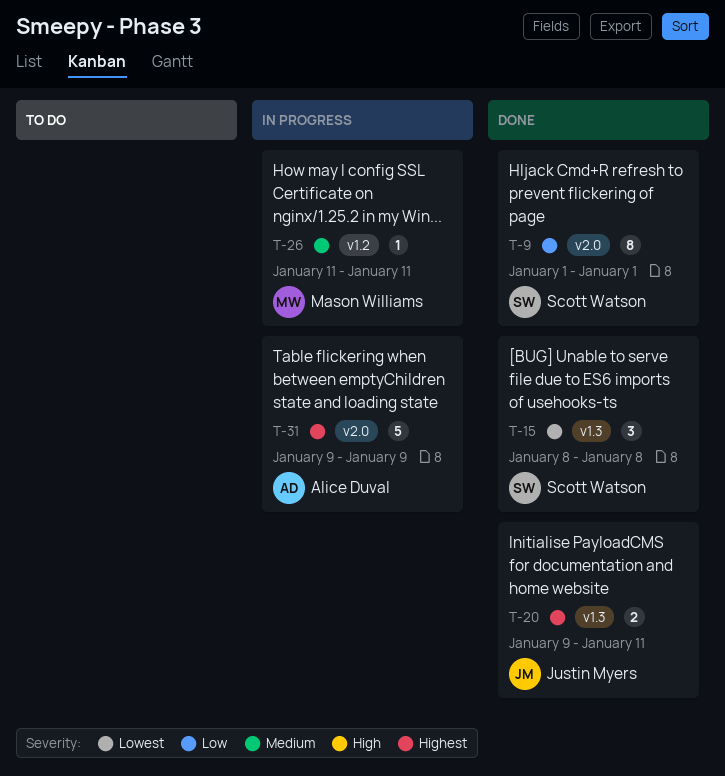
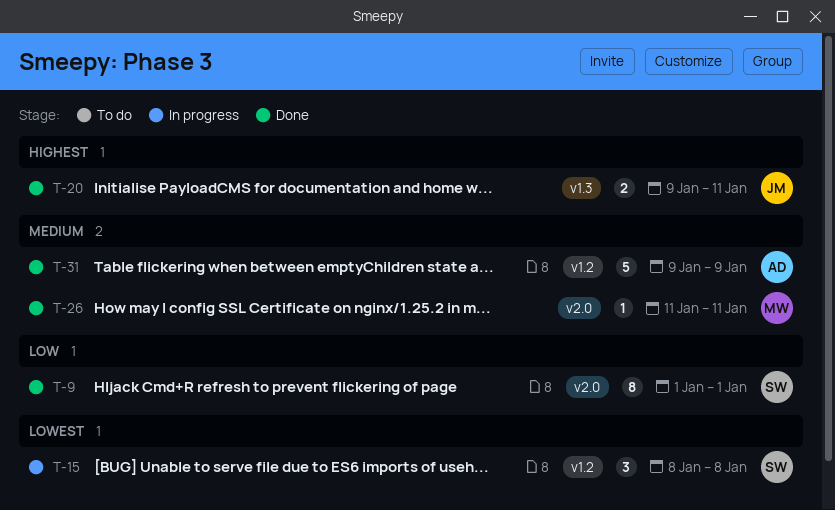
T-15, status: Done -> In progress
T-15, label: v1.3 -> v1.2
T-26, status: In progress -> Done
T-26, label: v1.2 -> v2.0
T-31, status: In progress -> Done
T-31, priority: Highest -> Medium
T-31, label: v2.0 -> v1.2

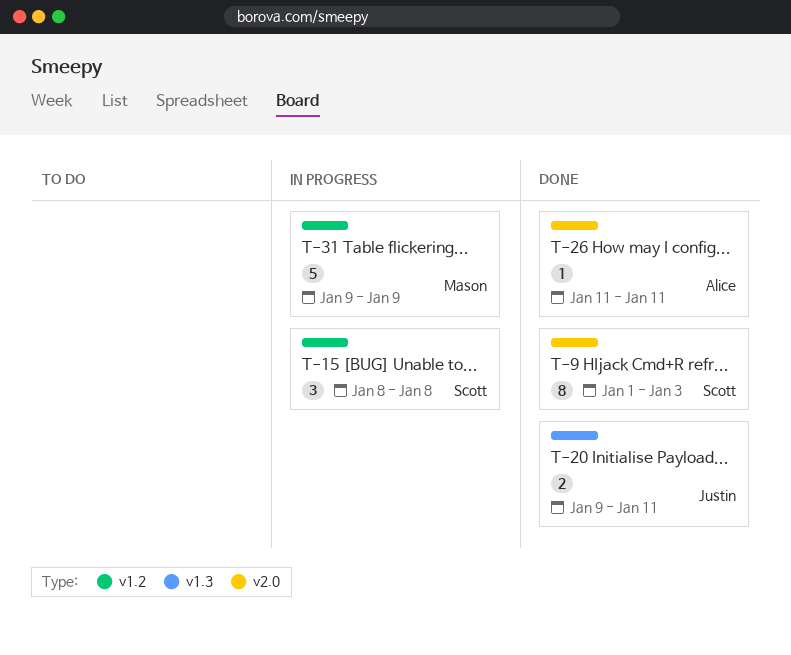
T-9, due: Jan 1 -> Jan 3
T-26, owner: Mason -> Alice
T-31, status: Done -> In progress
T-31, owner: Alice -> Mason

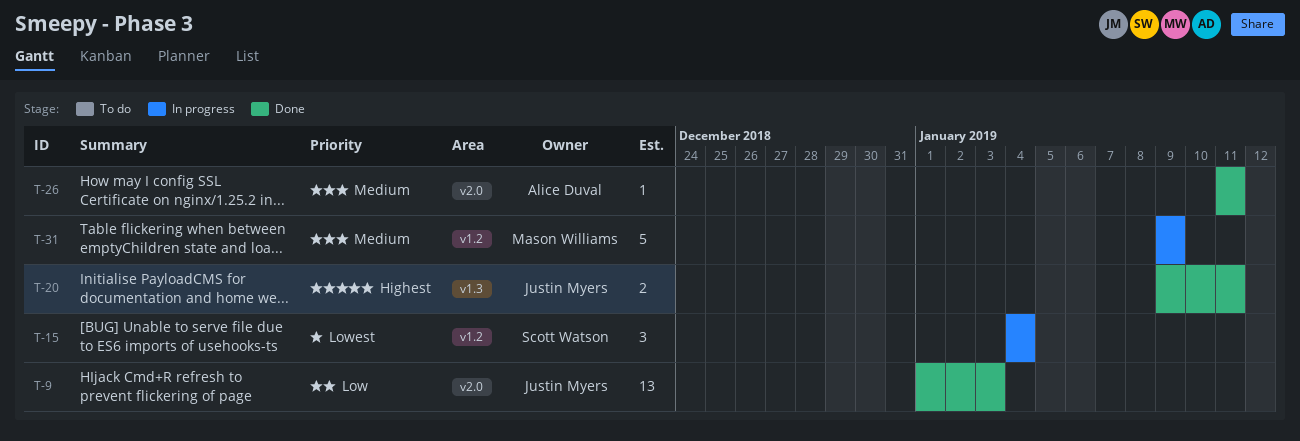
T-9, owner: Scott Watson -> Justin Myers
T-9, estimate: 8 -> 13
T-15, start: Jan 8 -> Jan 4
T-15, due: Jan 8 -> Jan 4

